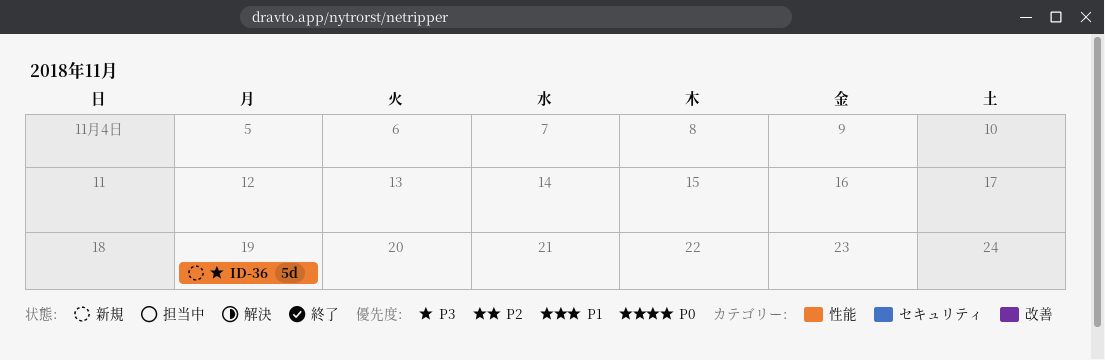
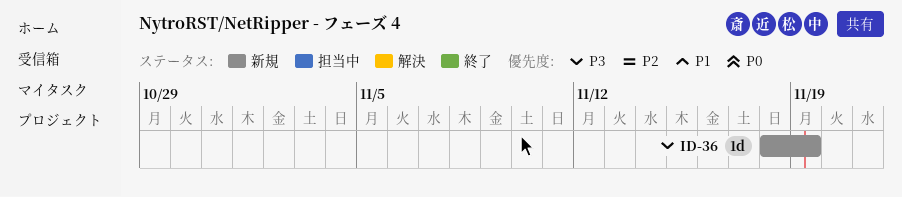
ID-36, estimate: 5d -> 1d
ID-36, start: Nov 19 -> Nov 18

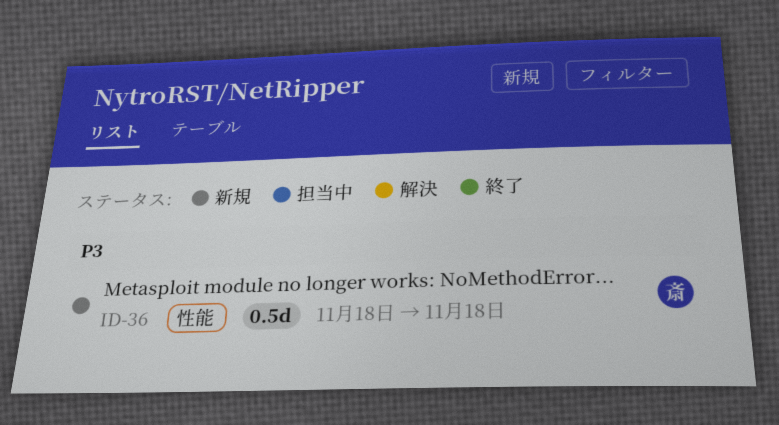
ID-36, estimate: 1d -> 0.5d
ID-36, due: Nov 19 -> Nov 18

